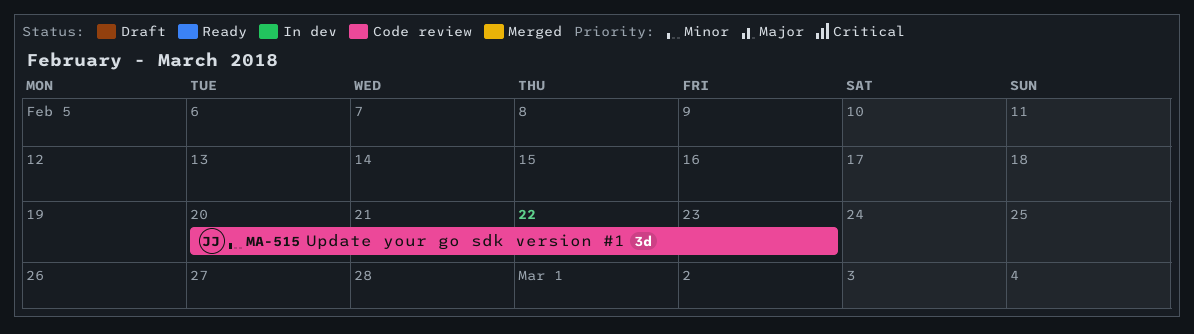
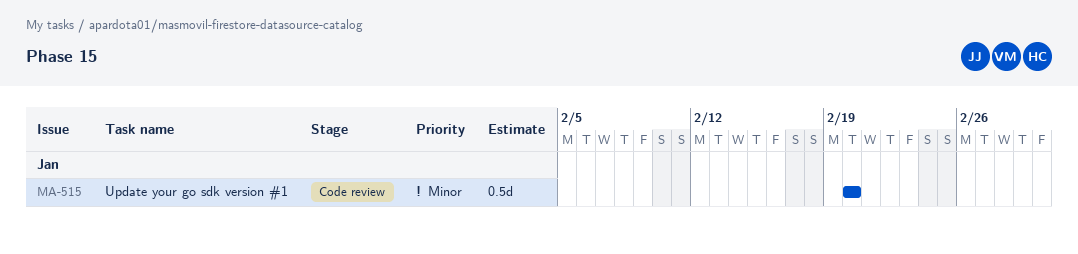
MA-515, estimate: 3d -> 0.5d
MA-515, due: Feb 23 -> Feb 20

